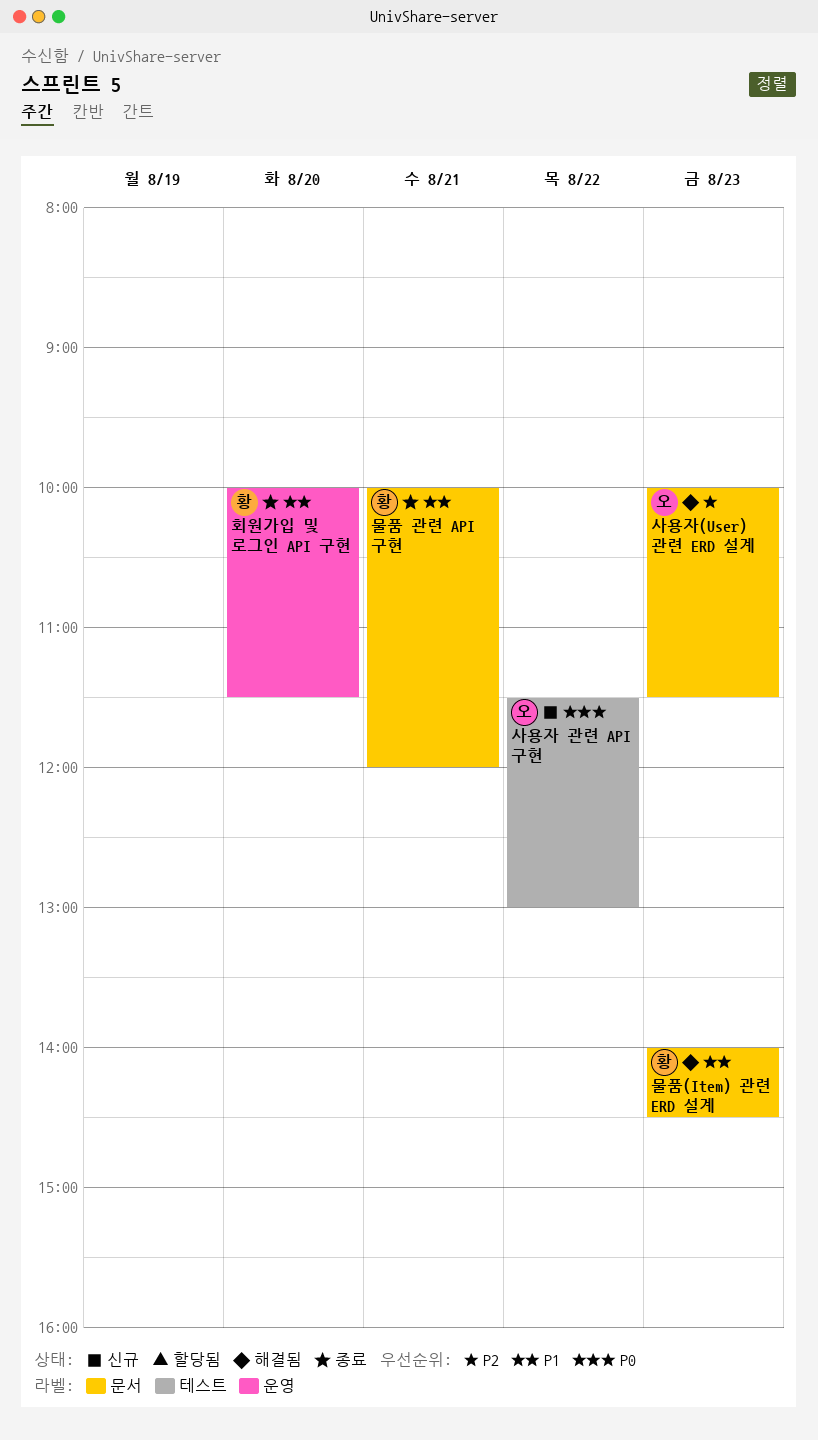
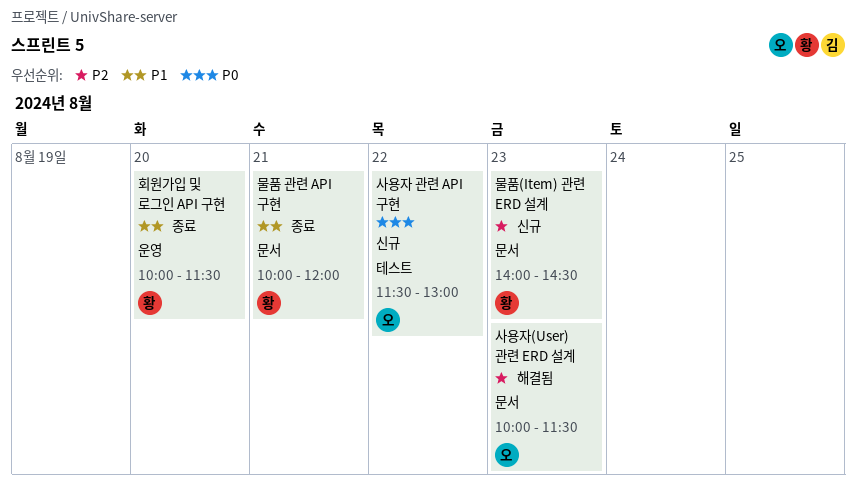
물품(Item) 관련 ERD 설계, status: 해결됨 -> 신규
물품(Item) 관련 ERD 설계, priority: P1 -> P2

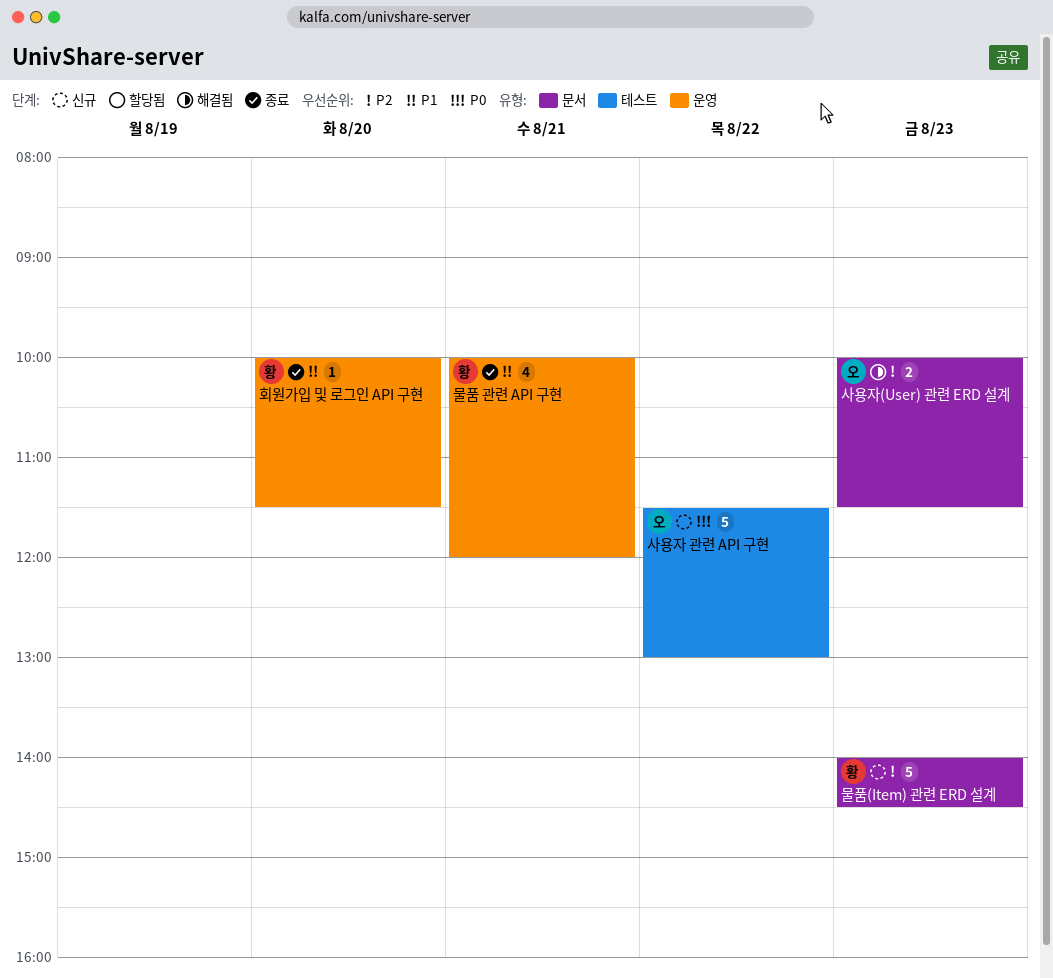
물품 관련 API 구현, label: 문서 -> 운영

